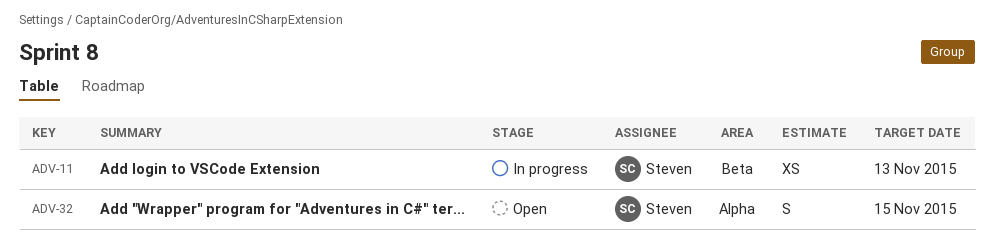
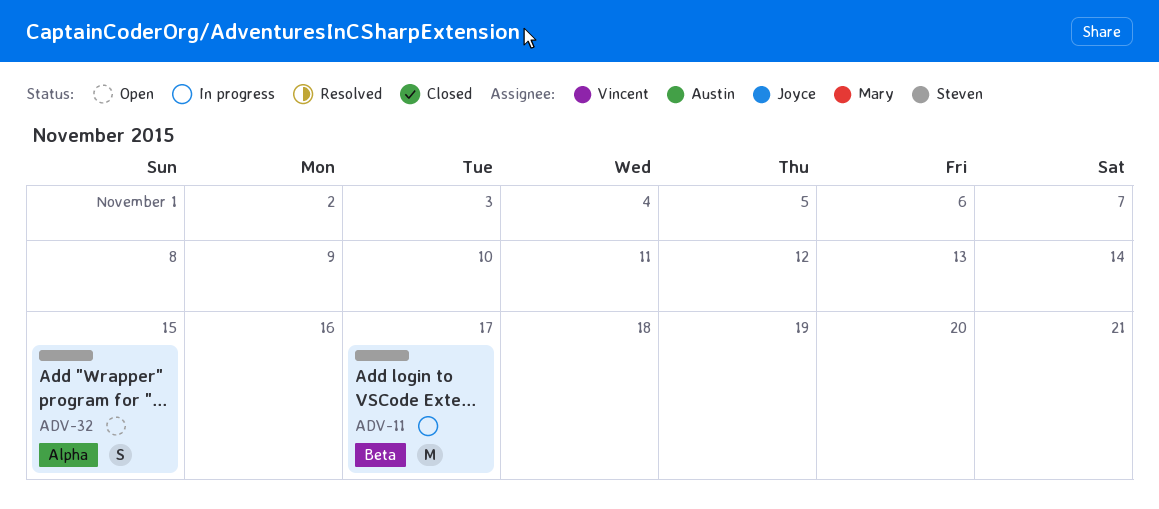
ADV-11, estimate: XS -> M
ADV-11, due: Nov 13 -> Nov 17

